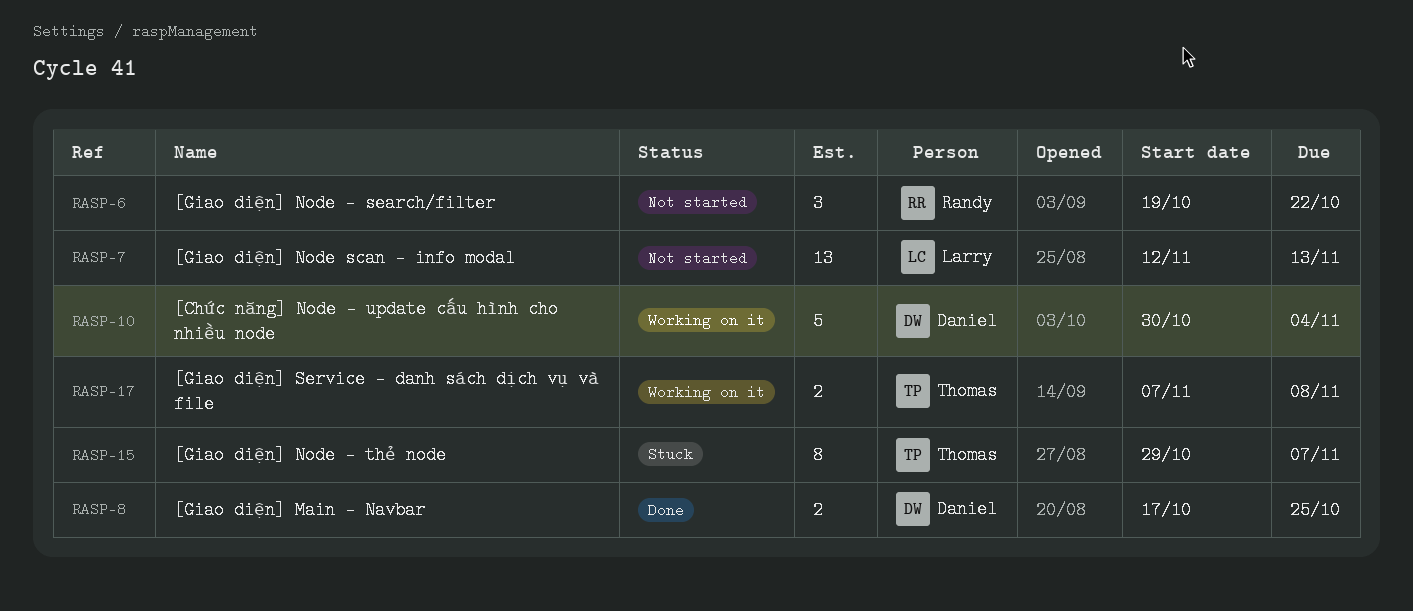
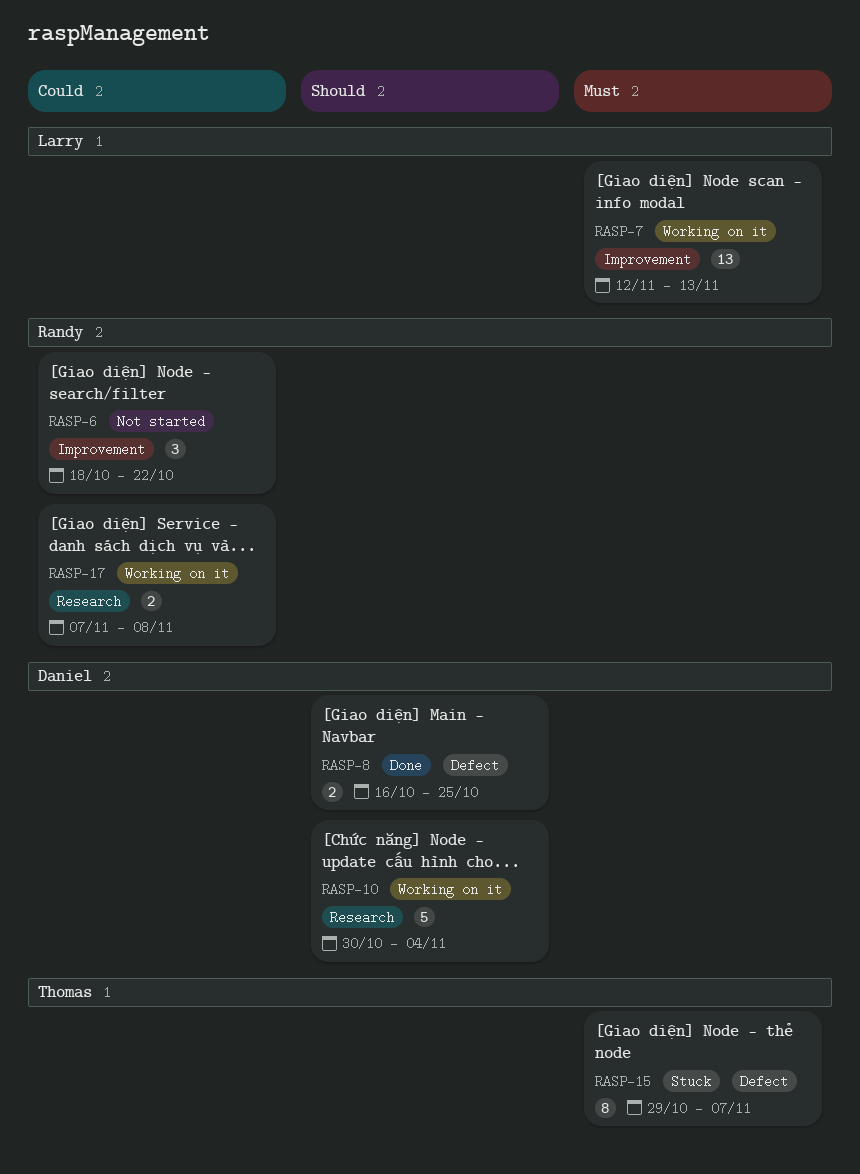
RASP-6, start: Oct 19 -> Oct 18
RASP-7, status: Not started -> Working on it
RASP-8, start: Oct 17 -> Oct 16
RASP-17, owner: Thomas -> Randy

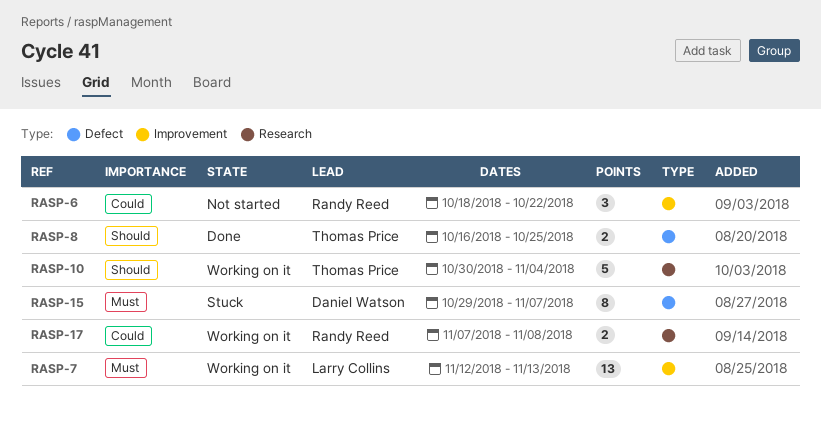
RASP-8, owner: Daniel Watson -> Thomas Price
RASP-10, owner: Daniel Watson -> Thomas Price
RASP-15, owner: Thomas Price -> Daniel Watson

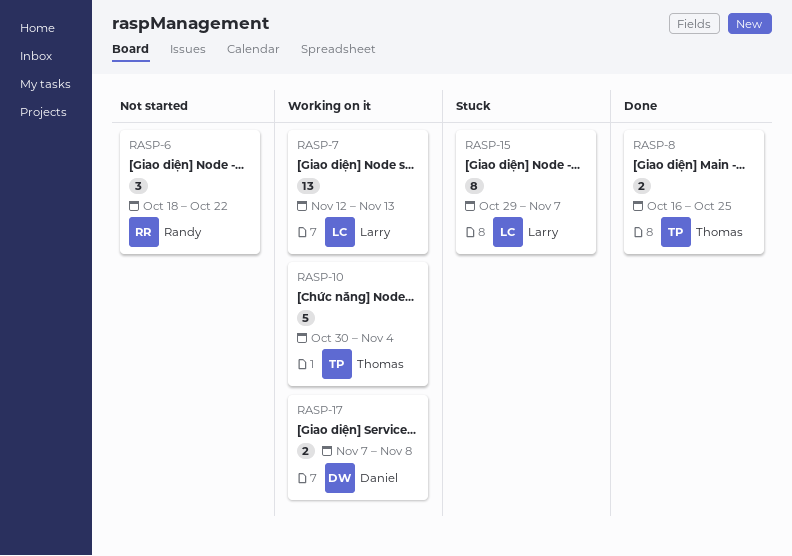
RASP-15, owner: Daniel Watson -> Larry Collins
RASP-17, owner: Randy Reed -> Daniel Watson

